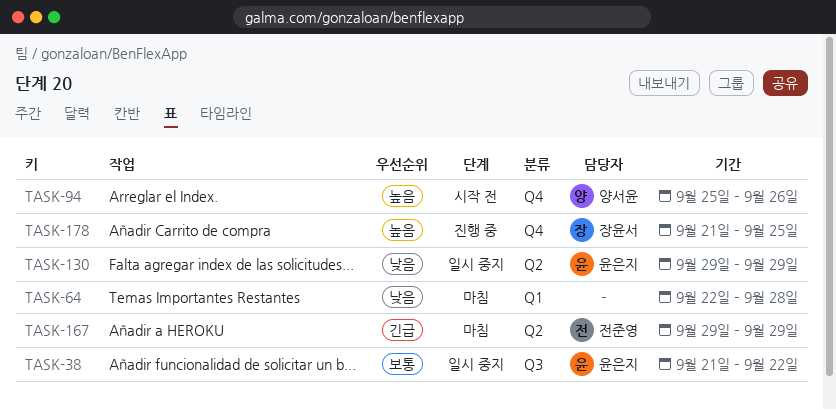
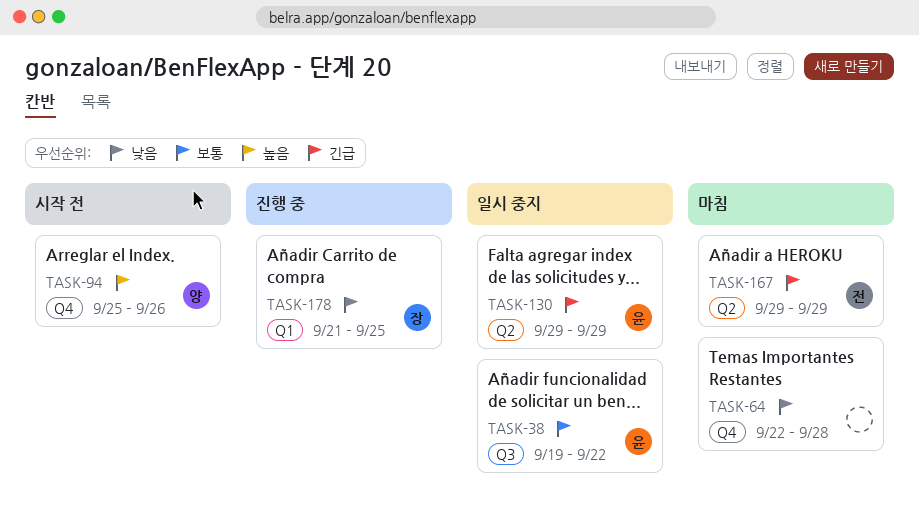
TASK-38, start: Sep 21 -> Sep 19
TASK-64, label: Q1 -> Q4
TASK-130, priority: 낮음 -> 긴급
TASK-178, priority: 높음 -> 낮음
TASK-178, label: Q4 -> Q1

